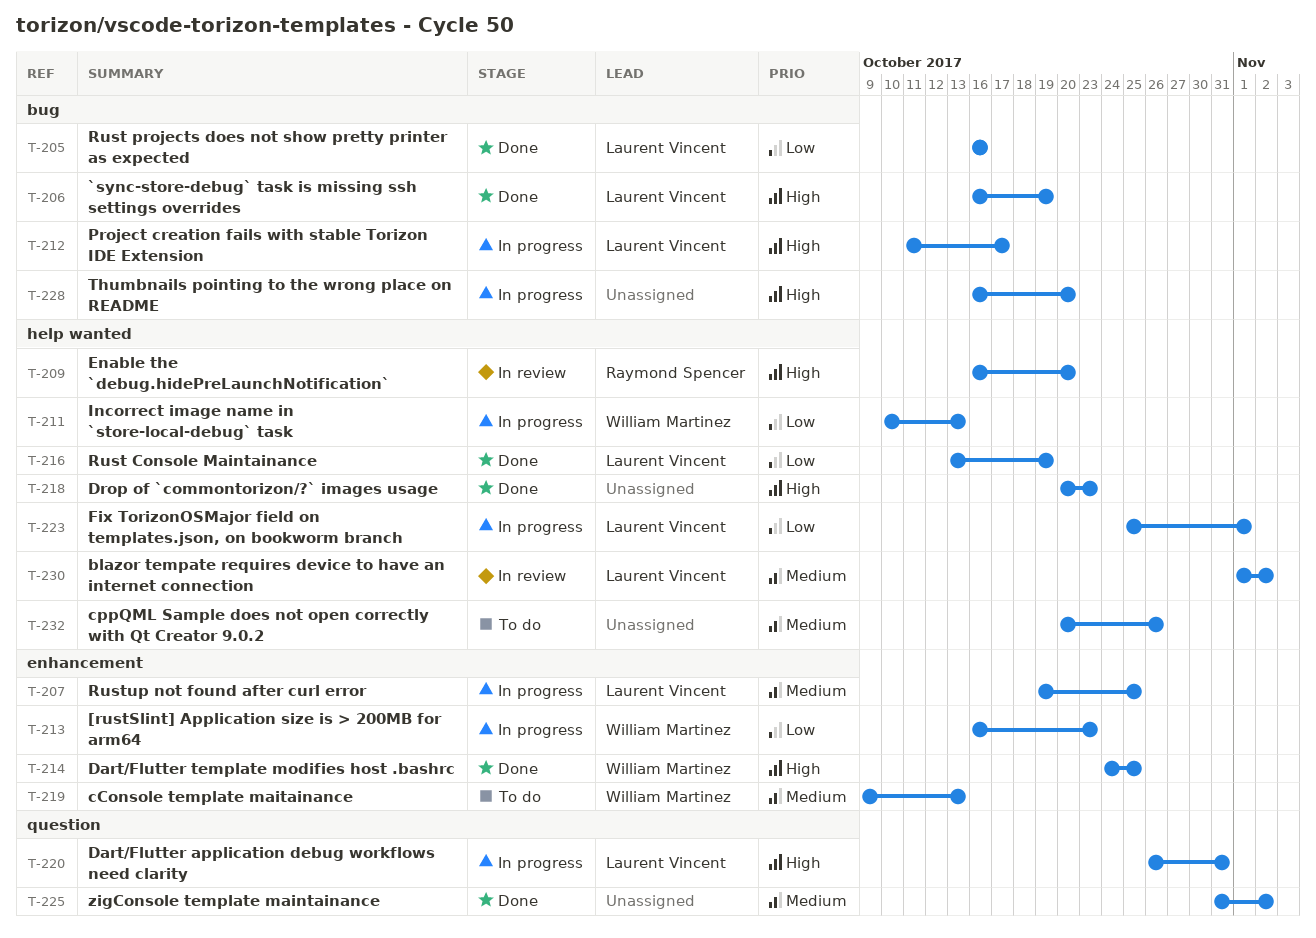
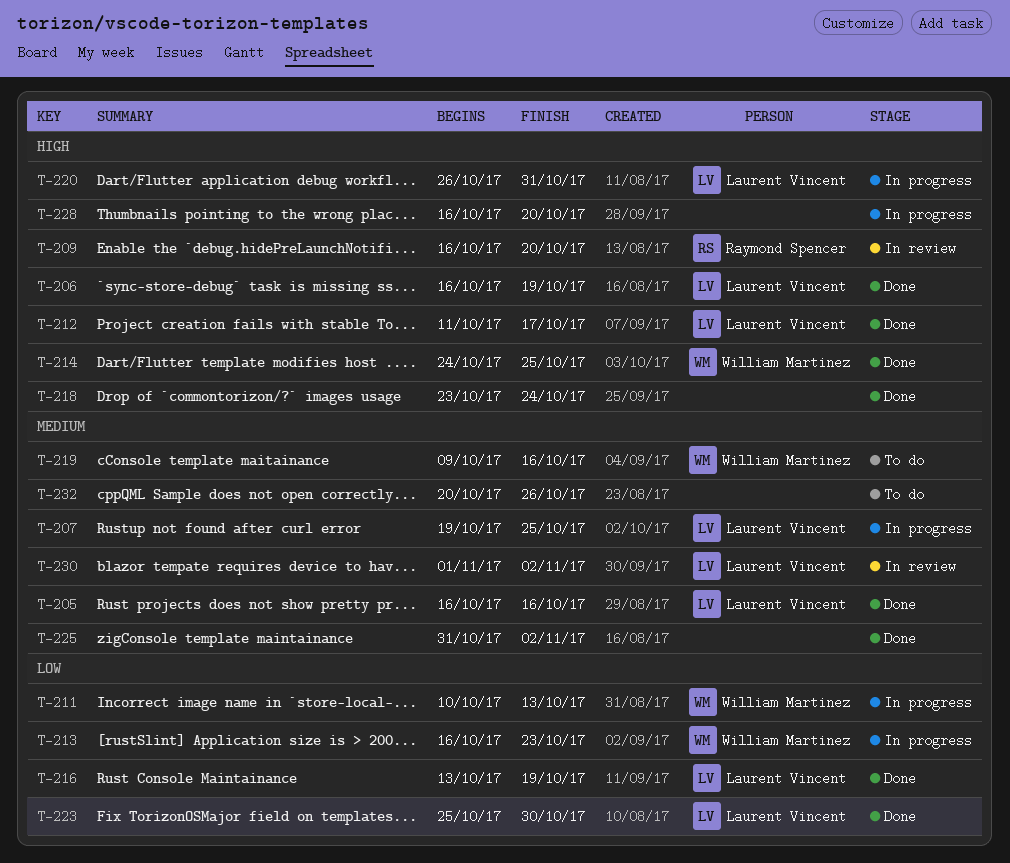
T-205, priority: Low -> Medium
T-212, status: In progress -> Done
T-218, start: Oct 20 -> Oct 23
T-218, due: Oct 23 -> Oct 24
T-219, due: Oct 13 -> Oct 16
T-223, status: In progress -> Done
T-223, due: Nov 1 -> Oct 30

